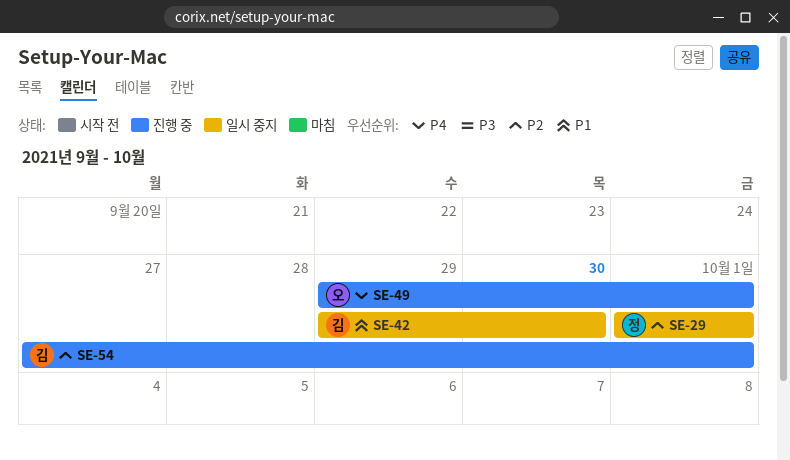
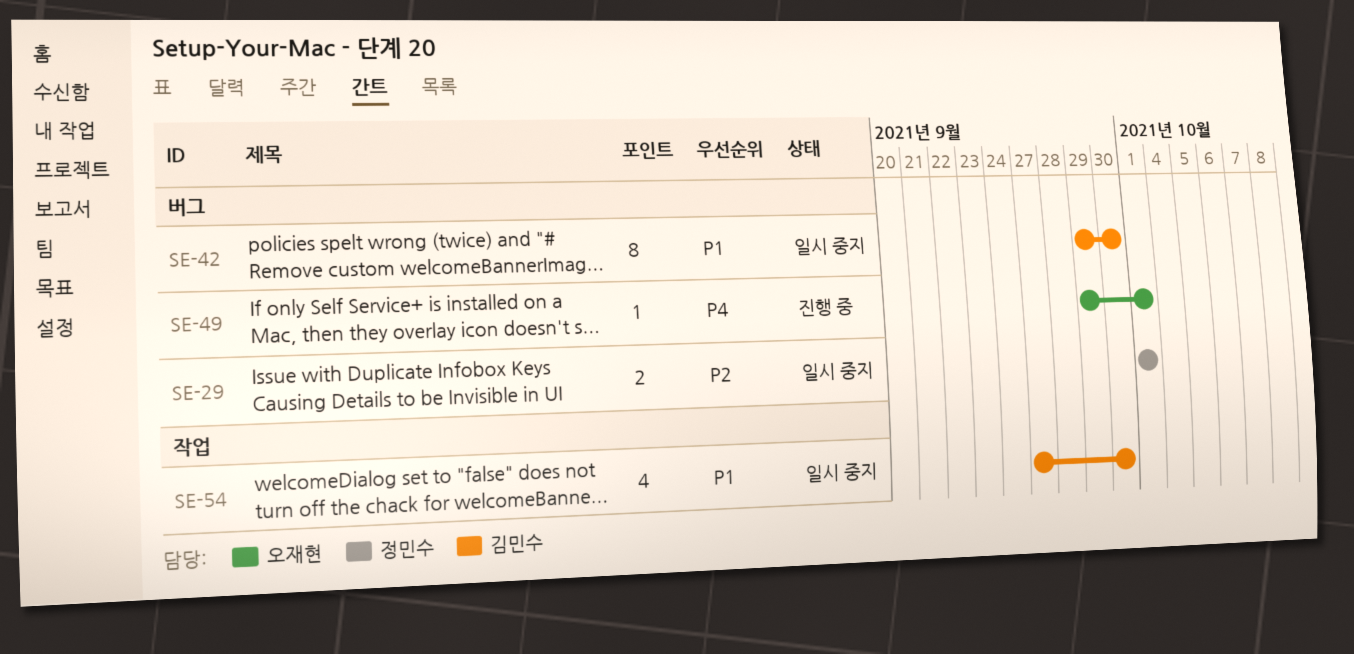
SE-54, status: 진행 중 -> 일시 중지
SE-54, priority: P2 -> P1
SE-54, due: Oct 1 -> Sep 30

